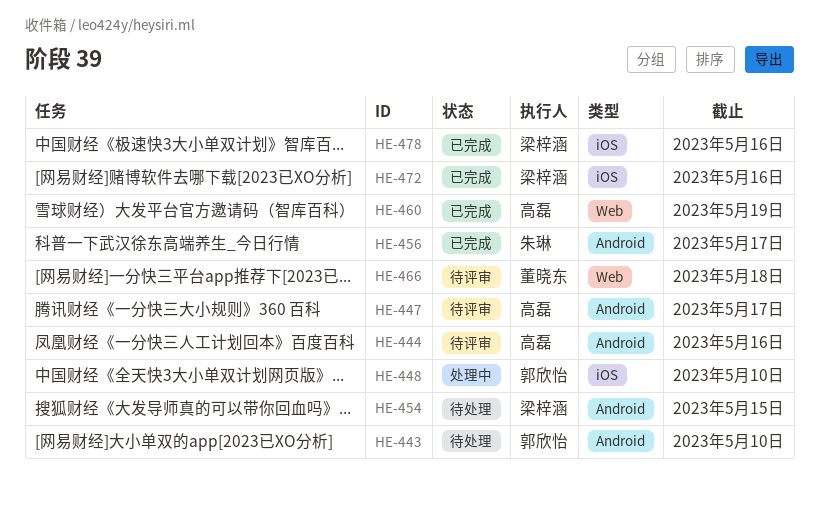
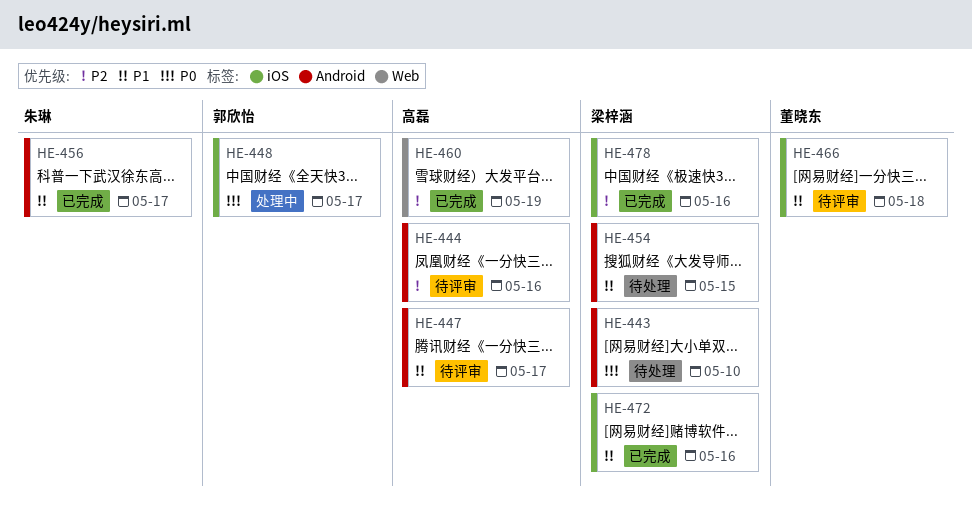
HE-443, owner: 郭欣怡 -> 梁梓涵
HE-448, due: May 10 -> May 17
HE-466, label: Web -> iOS

